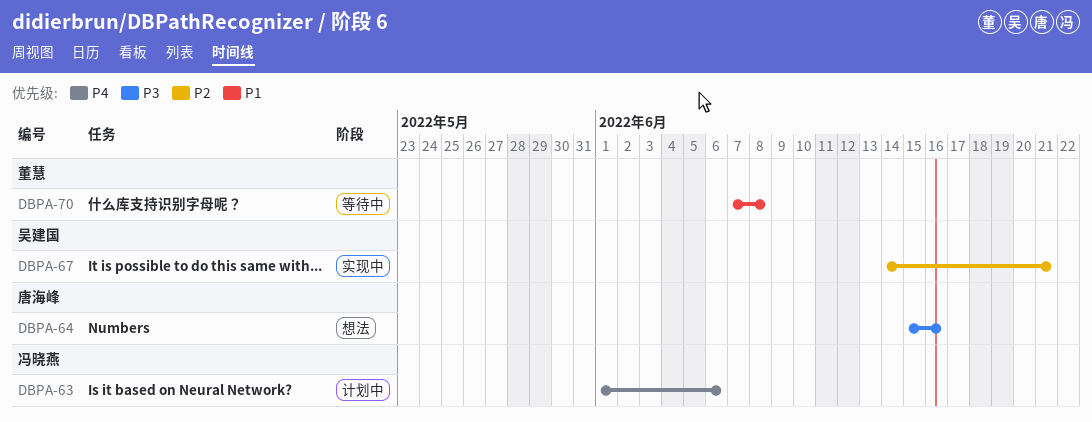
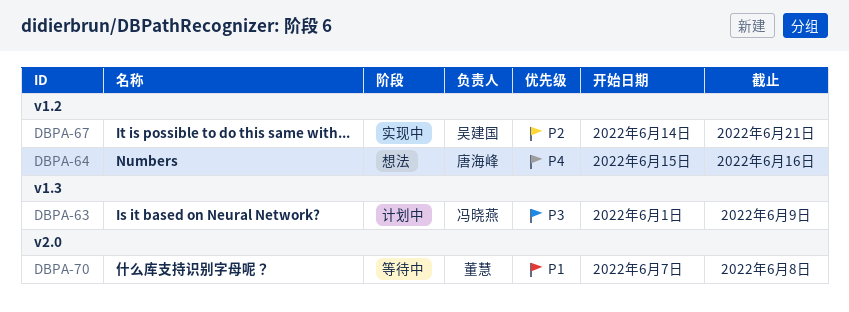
DBPA-63, priority: P4 -> P3
DBPA-63, due: Jun 6 -> Jun 9
DBPA-64, priority: P3 -> P4

